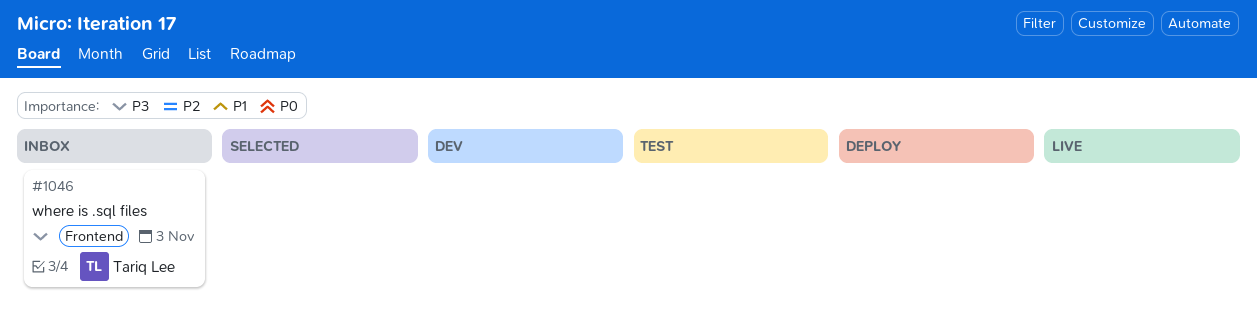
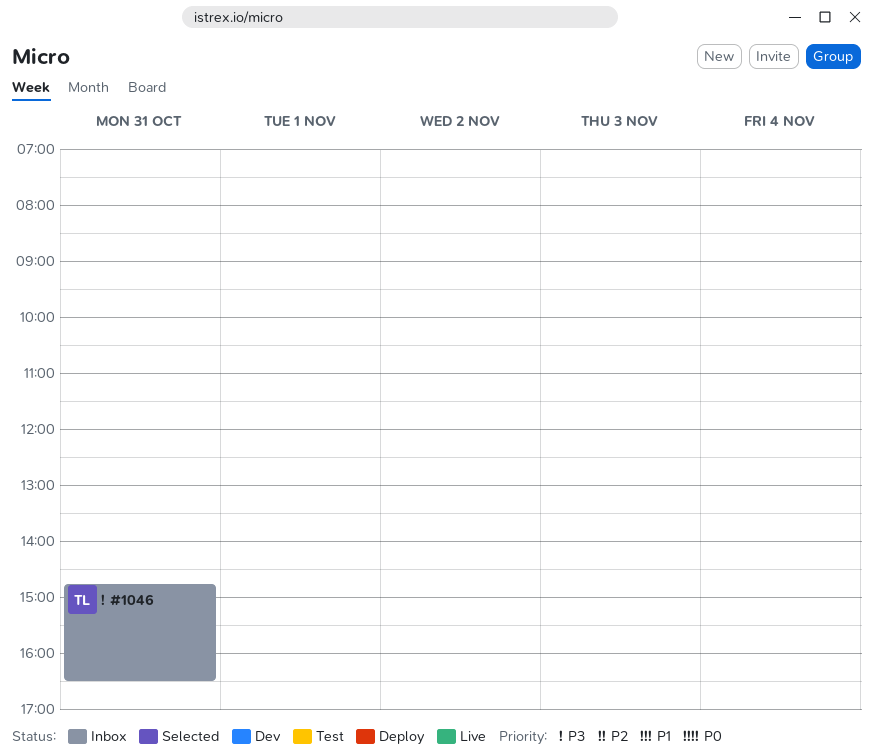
#1046, day: Nov 3 -> Oct 31

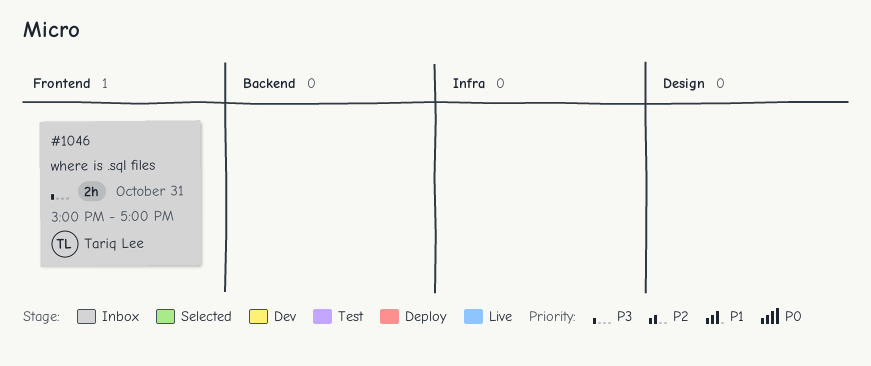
#1046, begins: 14:45 -> 15:00
#1046, ends: 16:30 -> 17:00

